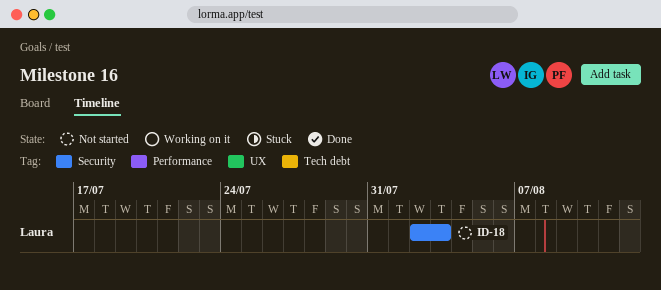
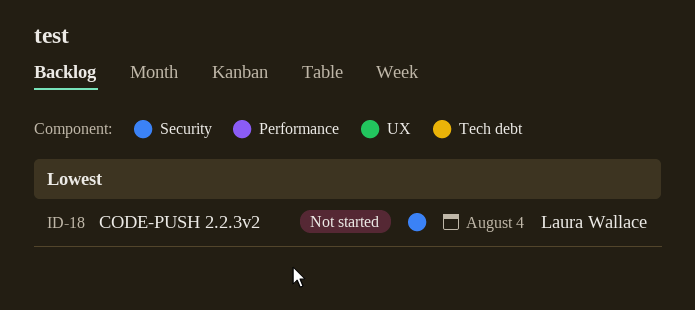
ID-18, due: Aug 3 -> Aug 4

